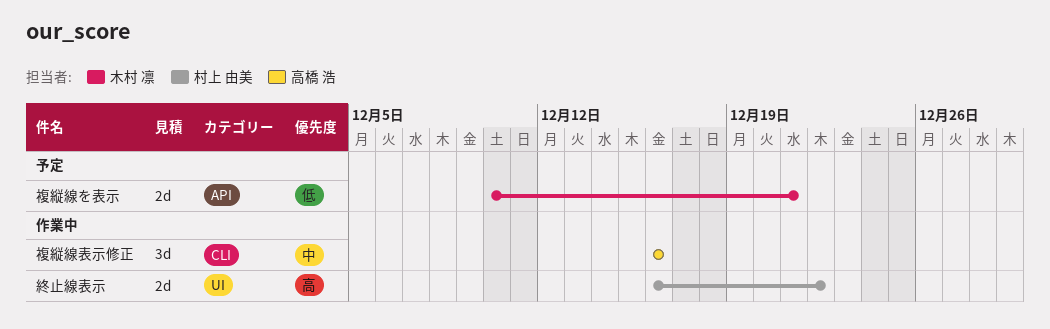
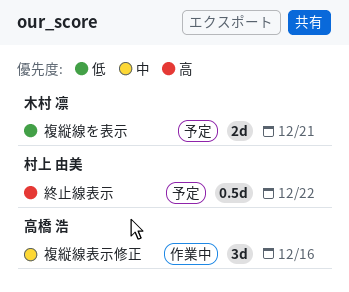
終止線表示, status: 作業中 -> 予定
終止線表示, estimate: 2d -> 0.5d

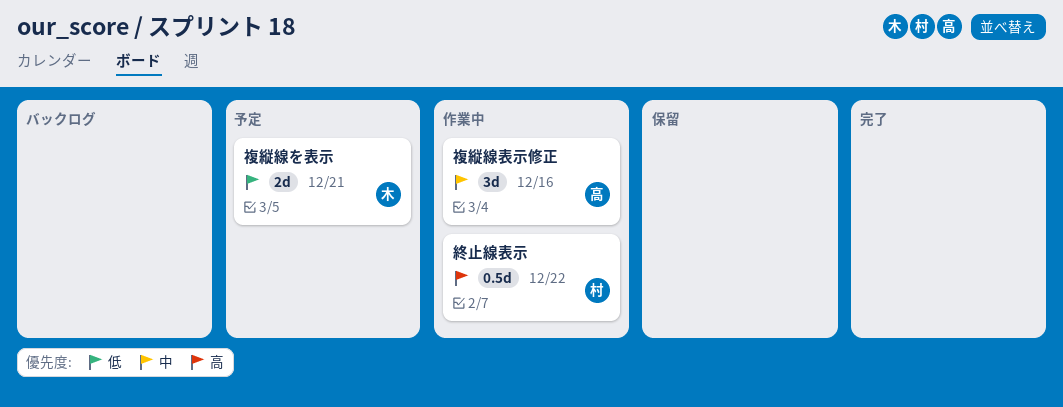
終止線表示, status: 予定 -> 作業中

